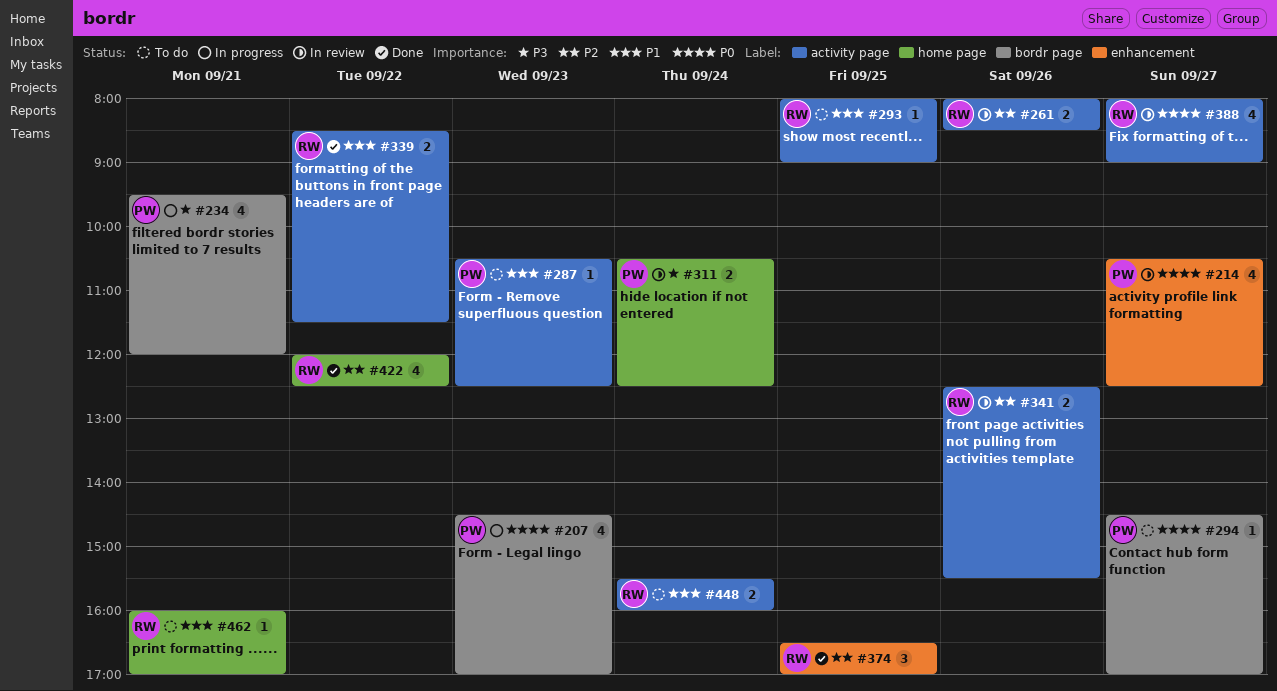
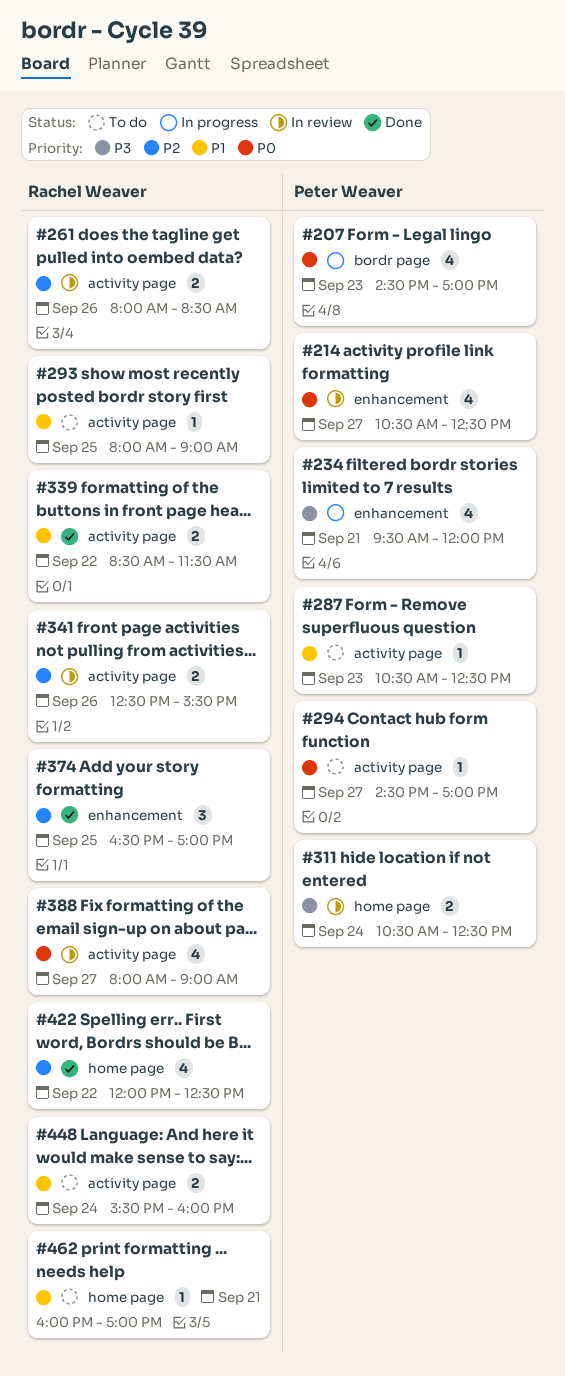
#234, label: bordr page -> enhancement
#294, label: bordr page -> activity page

